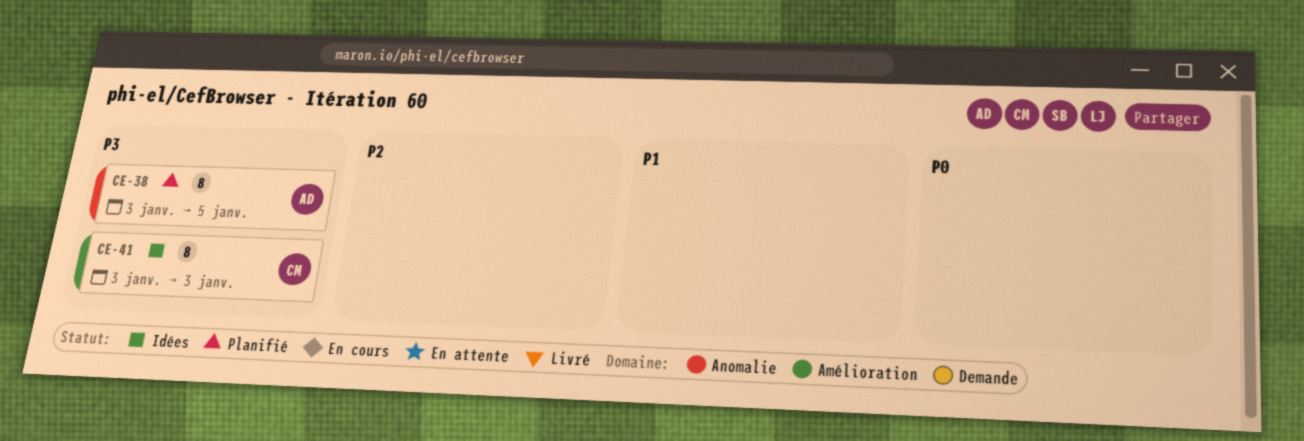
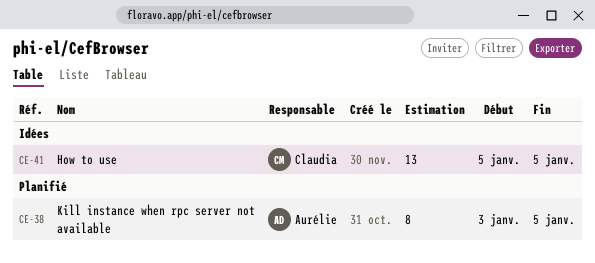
CE-41, estimate: 8 -> 13
CE-41, start: Jan 3 -> Jan 5
CE-41, due: Jan 3 -> Jan 5

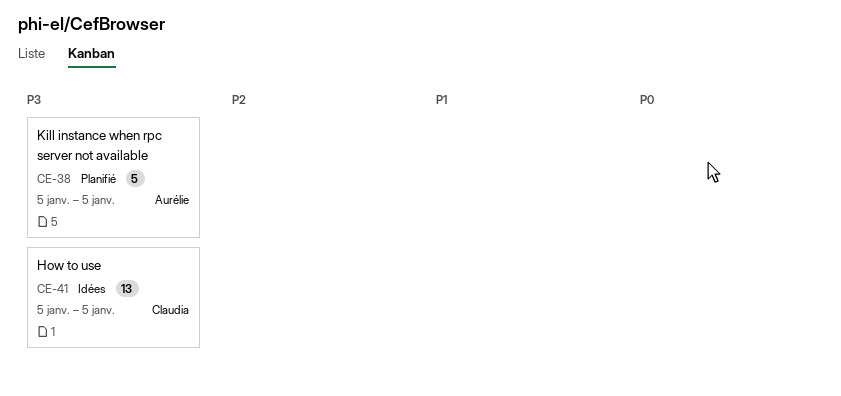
CE-38, estimate: 8 -> 5
CE-38, start: Jan 3 -> Jan 5

